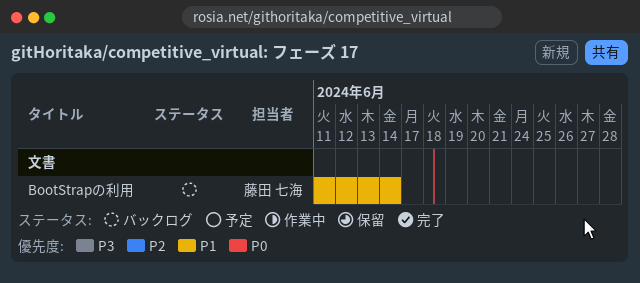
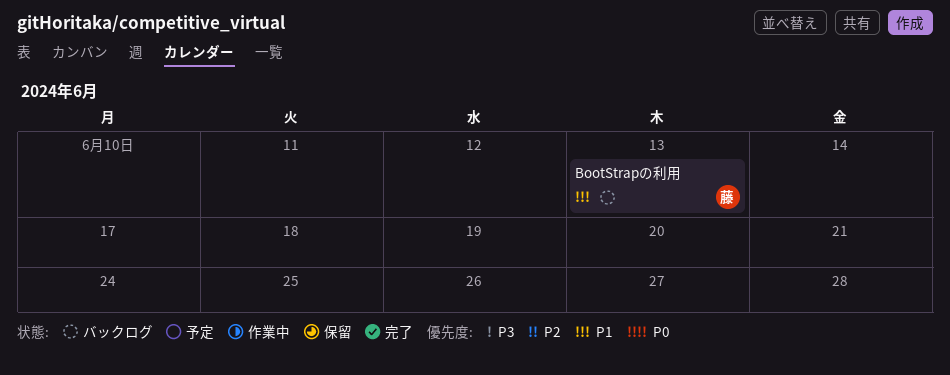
BootStrapの利用, due: Jun 14 -> Jun 13

